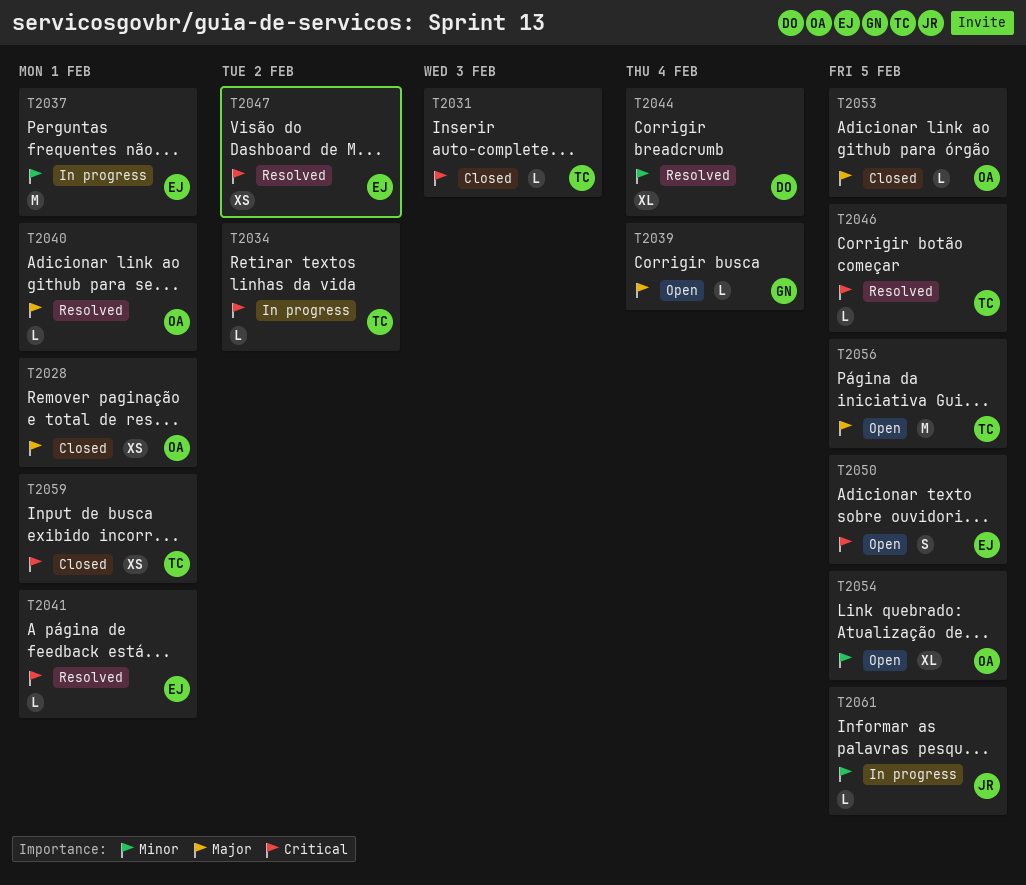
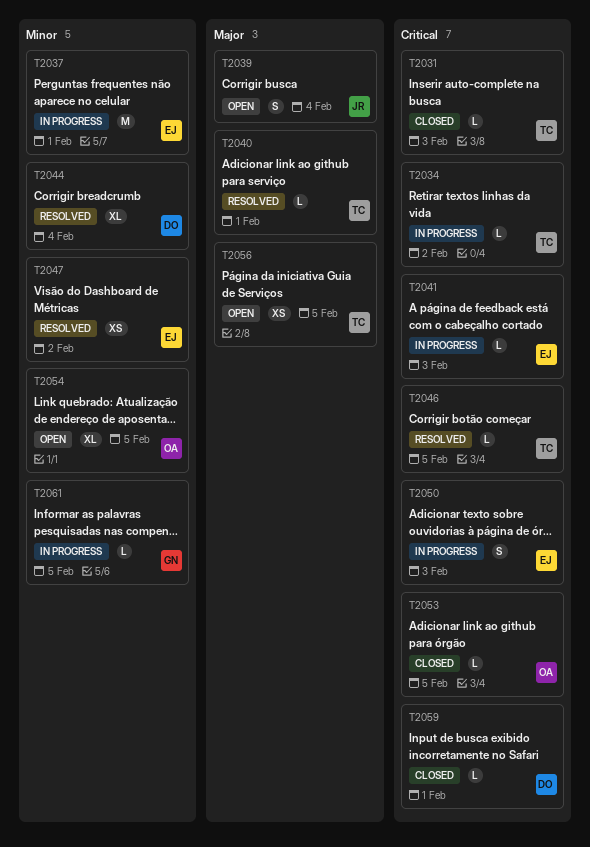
T2028: present -> none
T2039, owner: GN -> JR
T2039, estimate: L -> S
T2040, owner: OA -> TC
T2041, status: Resolved -> In progress
T2041, due: Feb 1 -> Feb 3
T2047, priority: Critical -> Minor
T2050, status: Open -> In progress
T2050, due: Feb 5 -> Feb 3
T2053, priority: Major -> Critical
T2056, estimate: M -> XS
T2059, owner: TC -> DO
T2059, estimate: XS -> L
T2061, owner: JR -> GN

